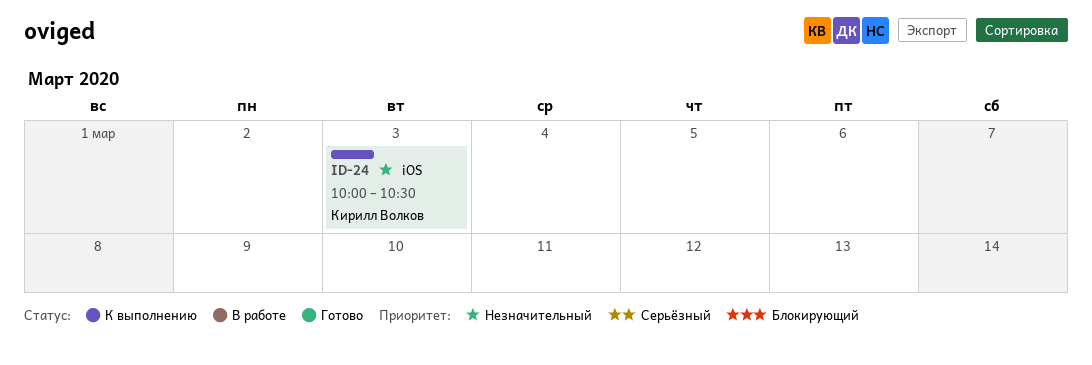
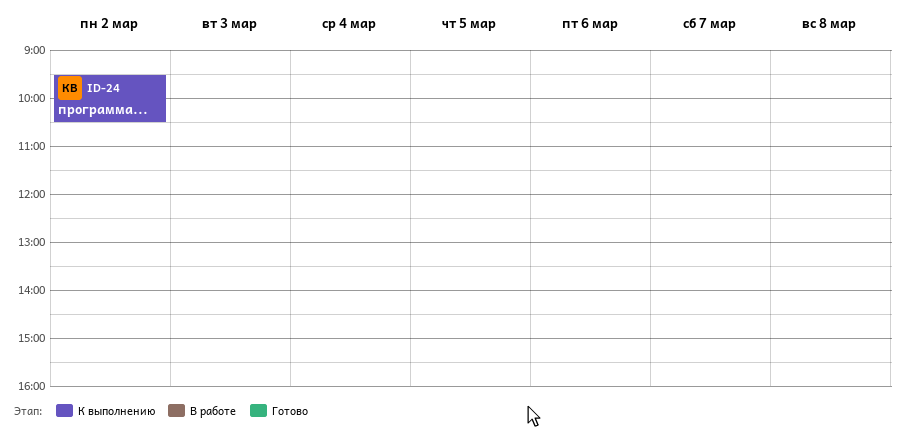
ID-24, day: Mar 3 -> Mar 2
ID-24, begins: 10:00 -> 09:30

